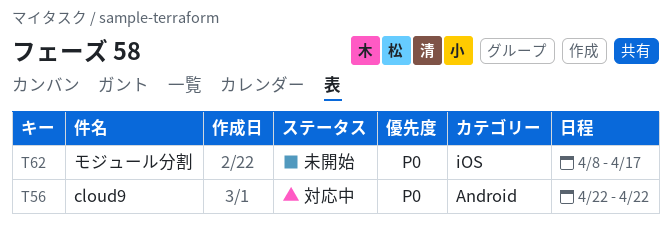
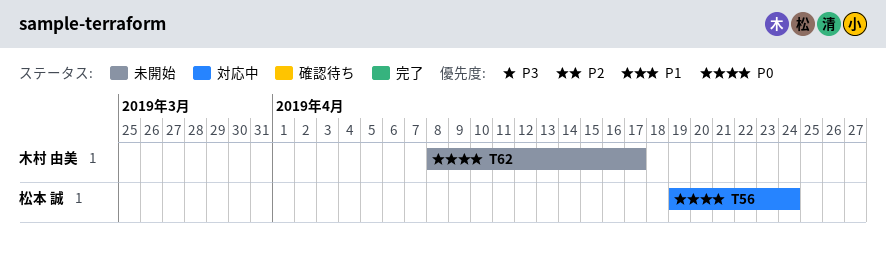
T56, start: Apr 22 -> Apr 19
T56, due: Apr 22 -> Apr 24

